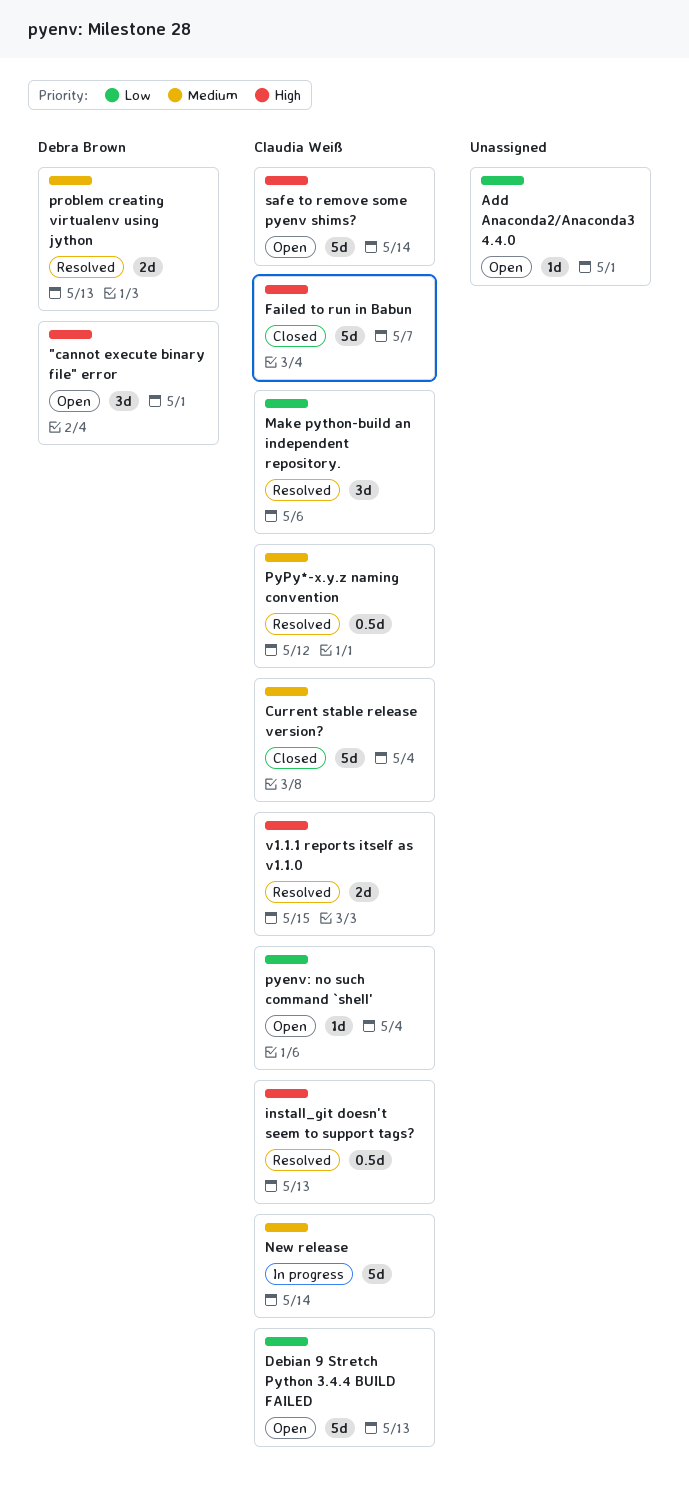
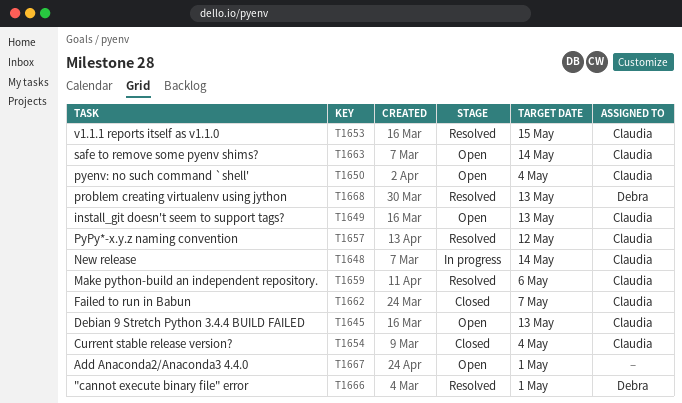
"cannot execute binary file" error, status: Open -> Resolved
install_git doesn't seem to support tags?, status: Resolved -> Open

